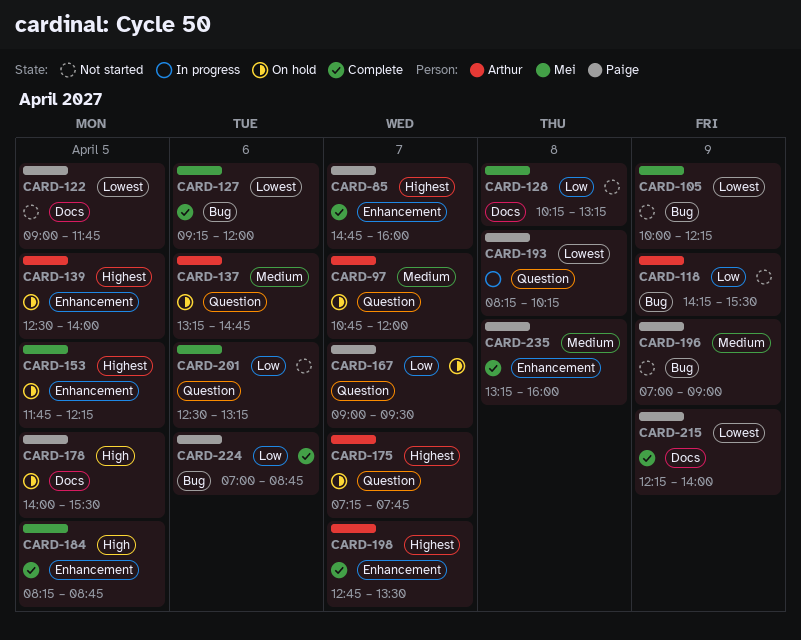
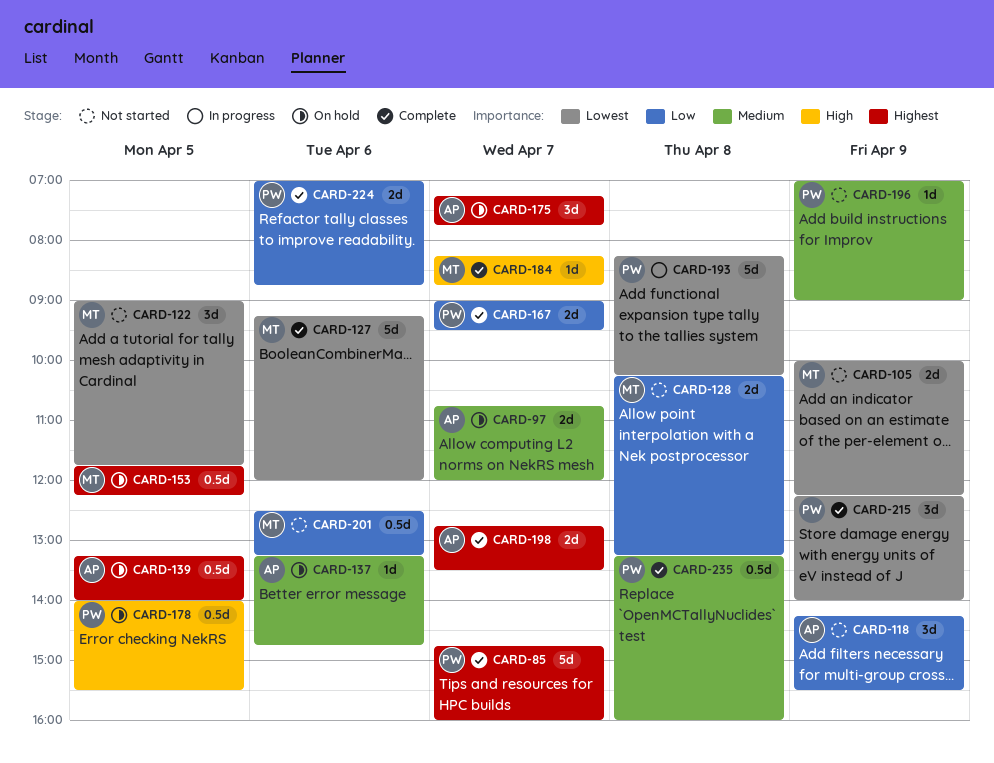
CARD-122, owner: Paige -> Mei
CARD-139, begins: 12:30 -> 13:15
CARD-167, status: On hold -> Complete
CARD-184, day: Apr 5 -> Apr 7

